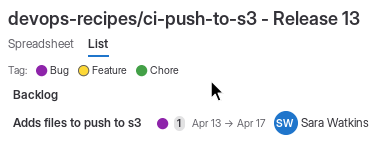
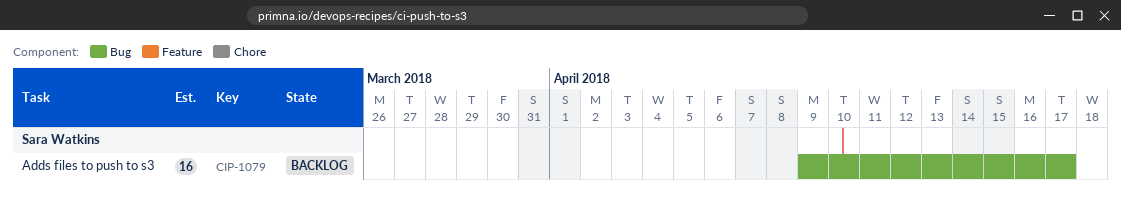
Adds files to push to s3, estimate: 1 -> 16
Adds files to push to s3, start: Apr 13 -> Apr 9

